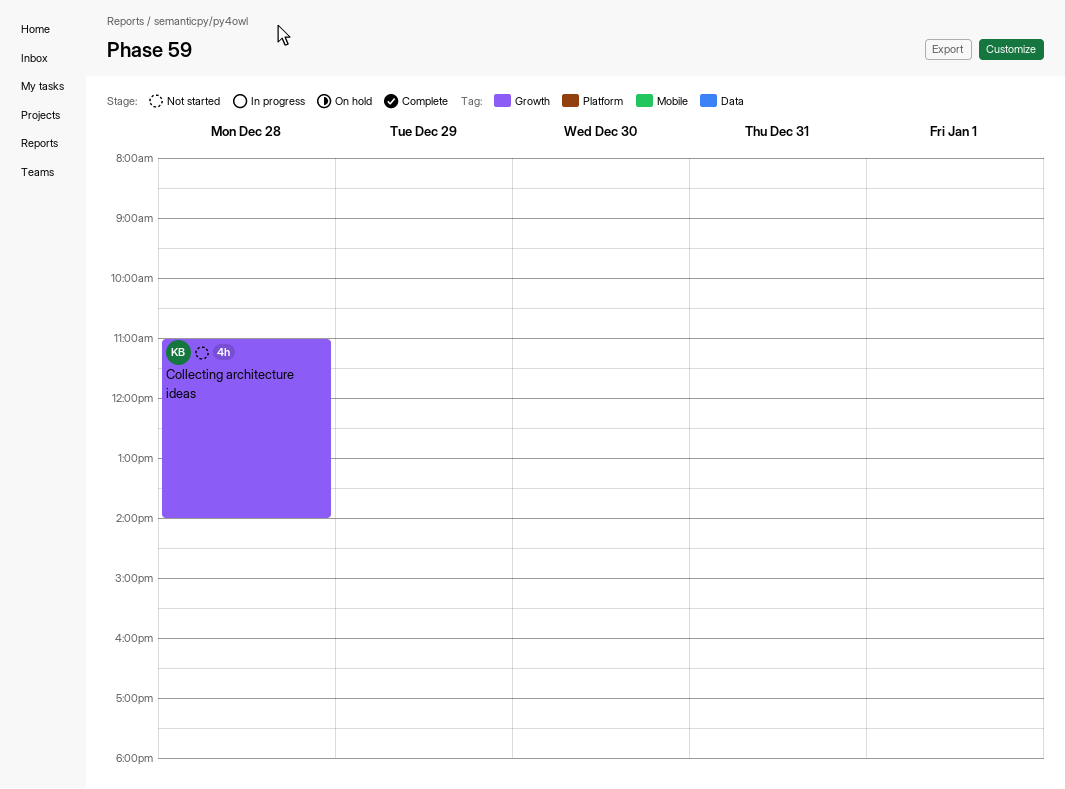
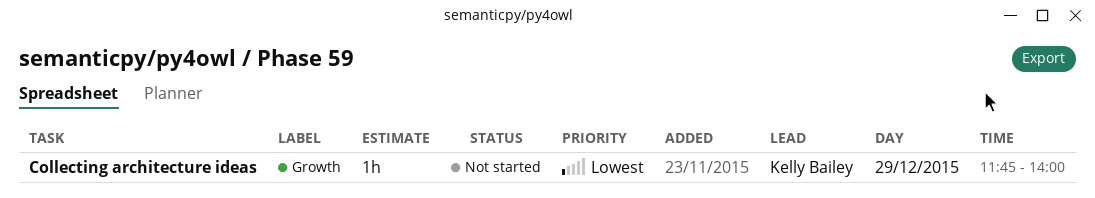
Collecting architecture ideas, estimate: 4h -> 1h
Collecting architecture ideas, day: Dec 28 -> Dec 29
Collecting architecture ideas, begins: 11:00 -> 11:45

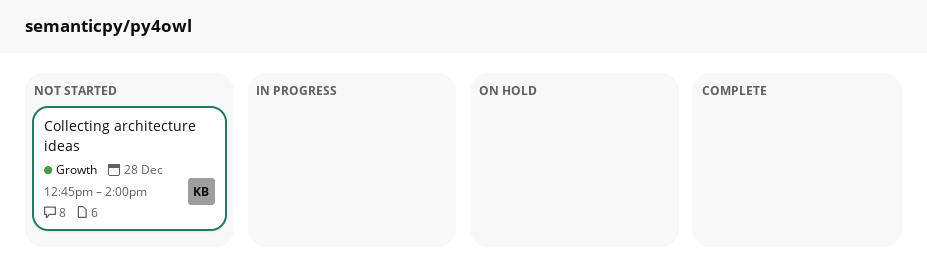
Collecting architecture ideas, day: Dec 29 -> Dec 28
Collecting architecture ideas, begins: 11:45 -> 12:45

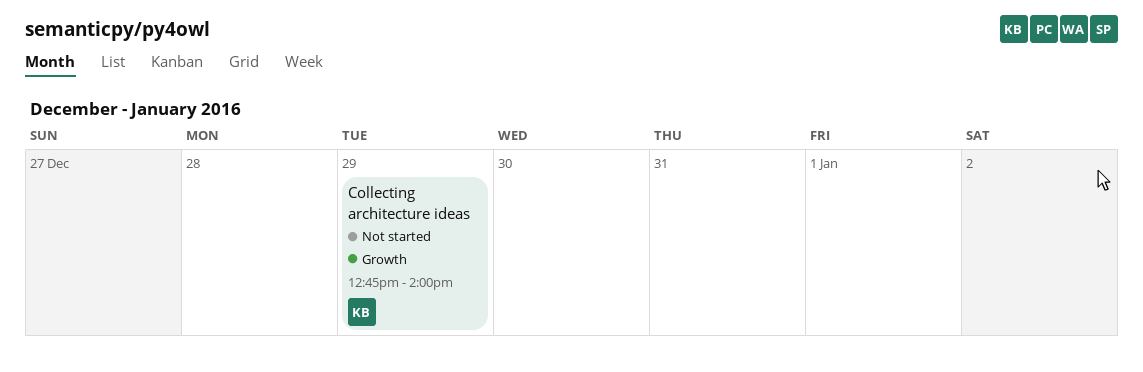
Collecting architecture ideas, day: Dec 28 -> Dec 29

